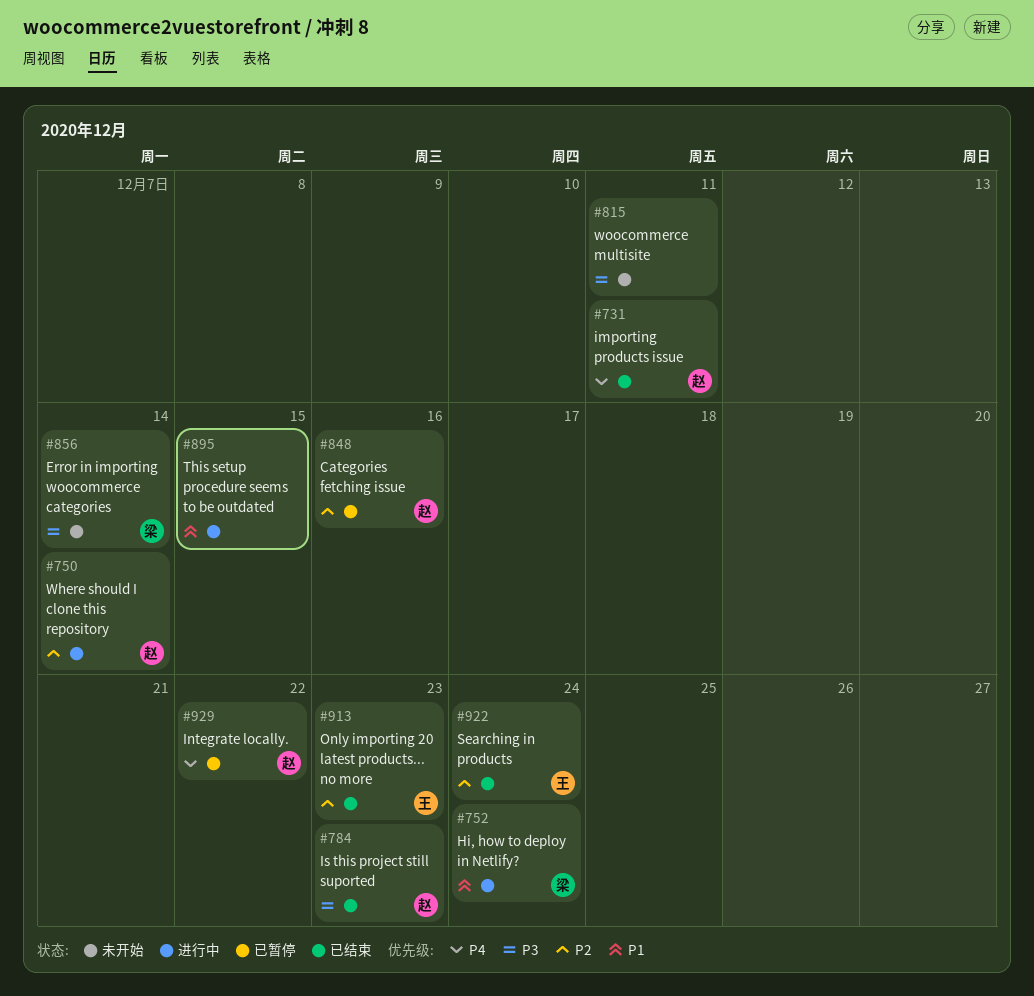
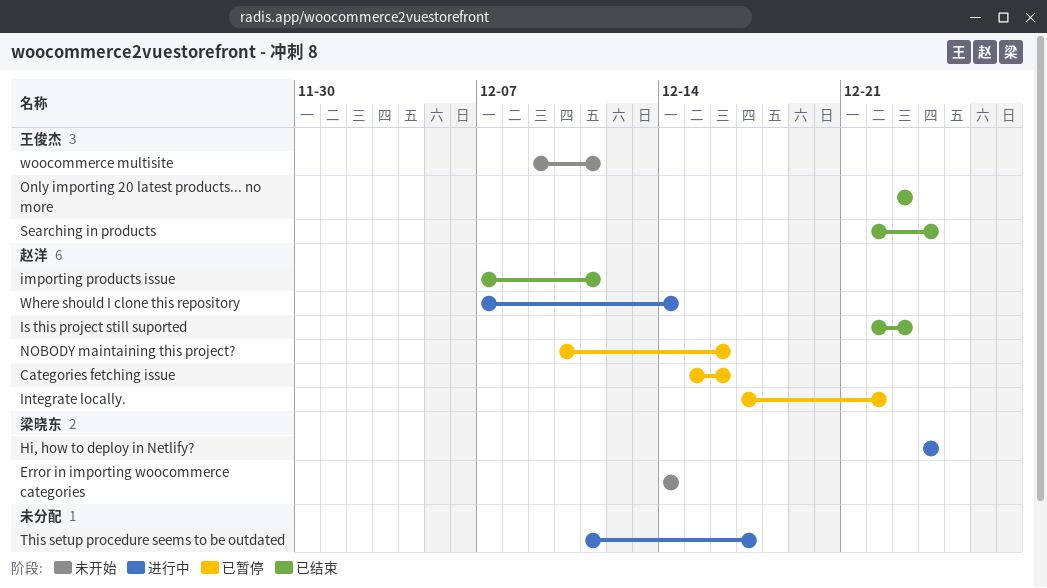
NOBODY maintaining this project?: none -> present
This setup procedure seems to be outdated, due: Dec 15 -> Dec 17
woocommerce multisite, owner: none -> 王俊杰

